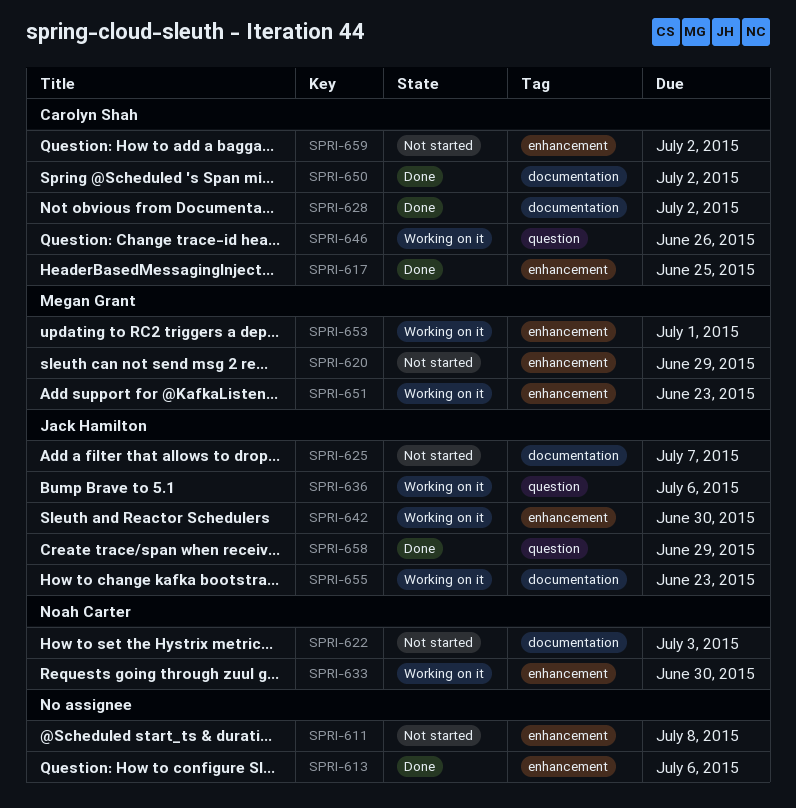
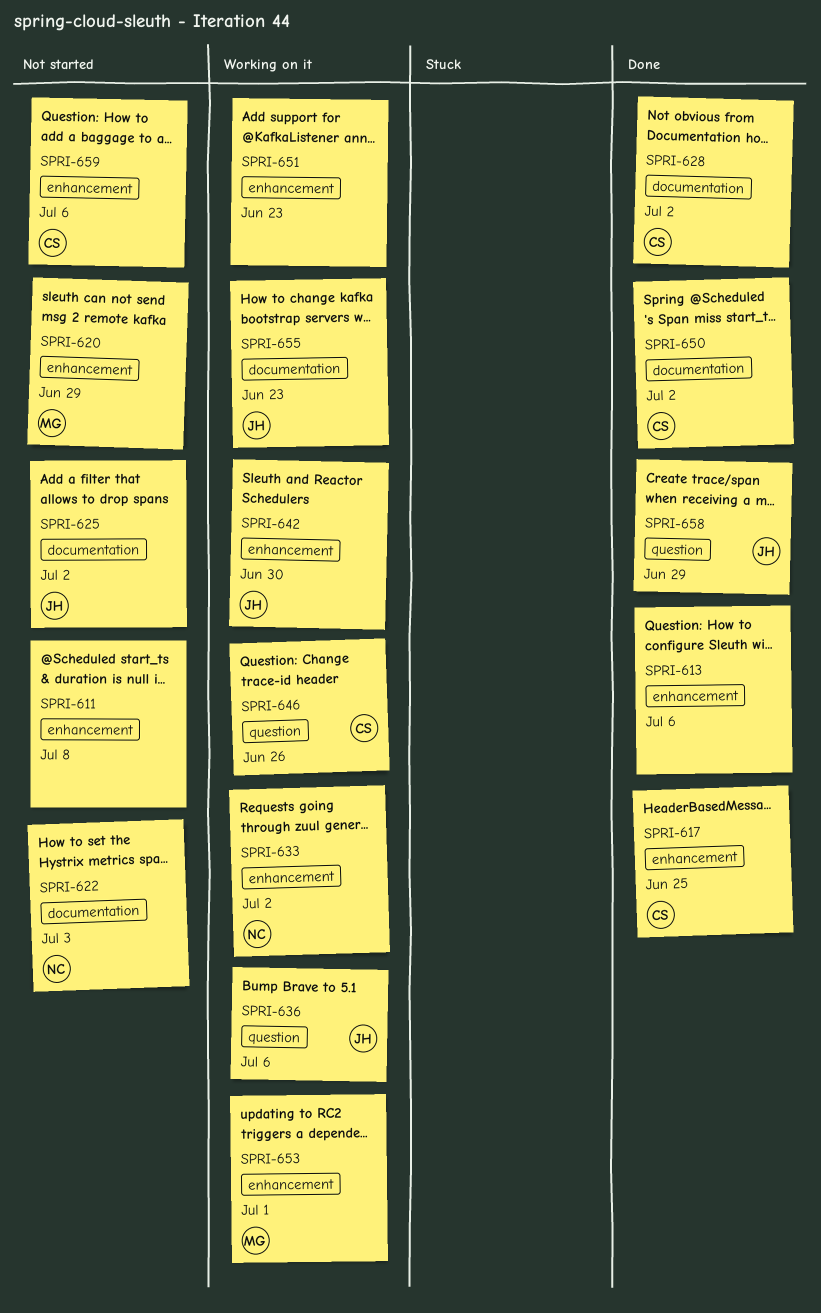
SPRI-625, due: Jul 7 -> Jul 2
SPRI-633, due: Jun 30 -> Jul 2
SPRI-651, owner: Megan Grant -> none
SPRI-659, due: Jul 2 -> Jul 6

